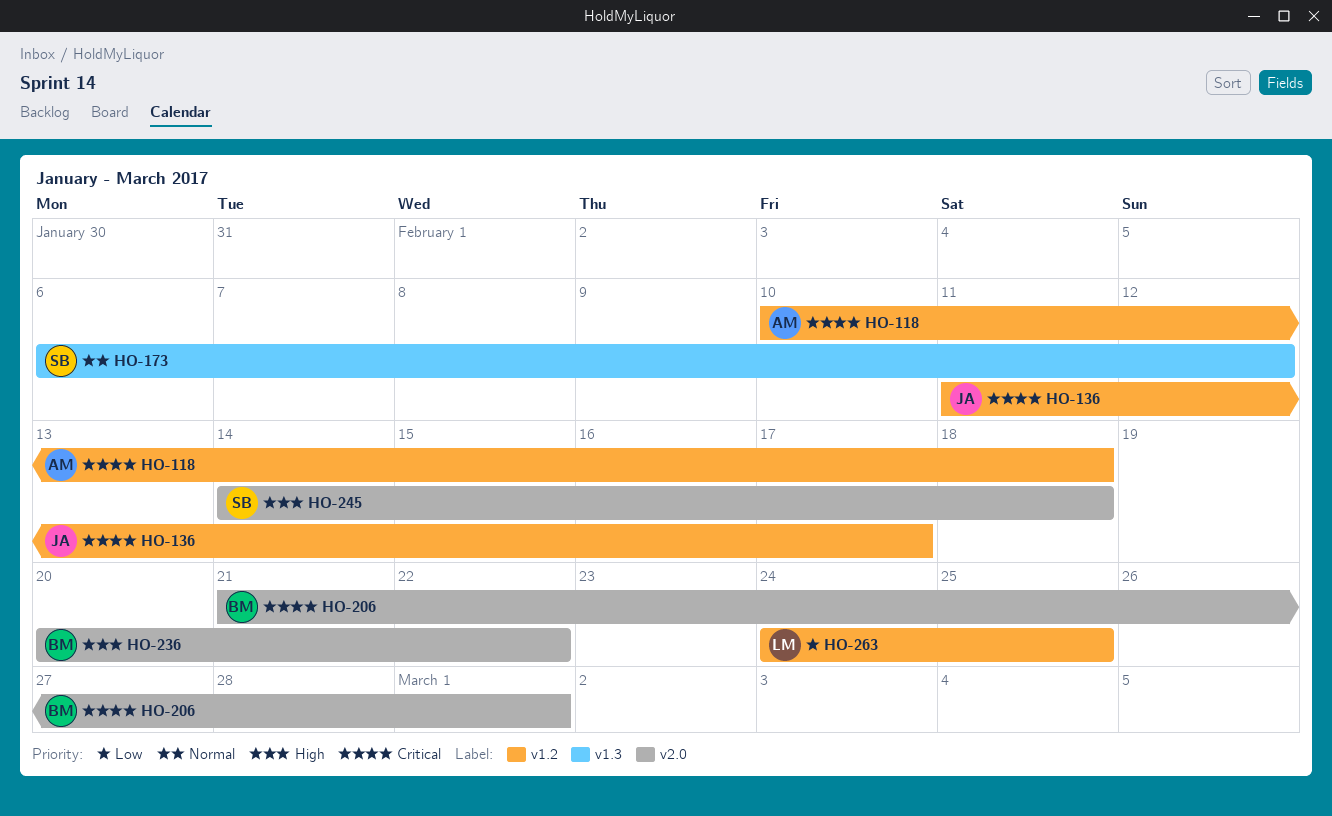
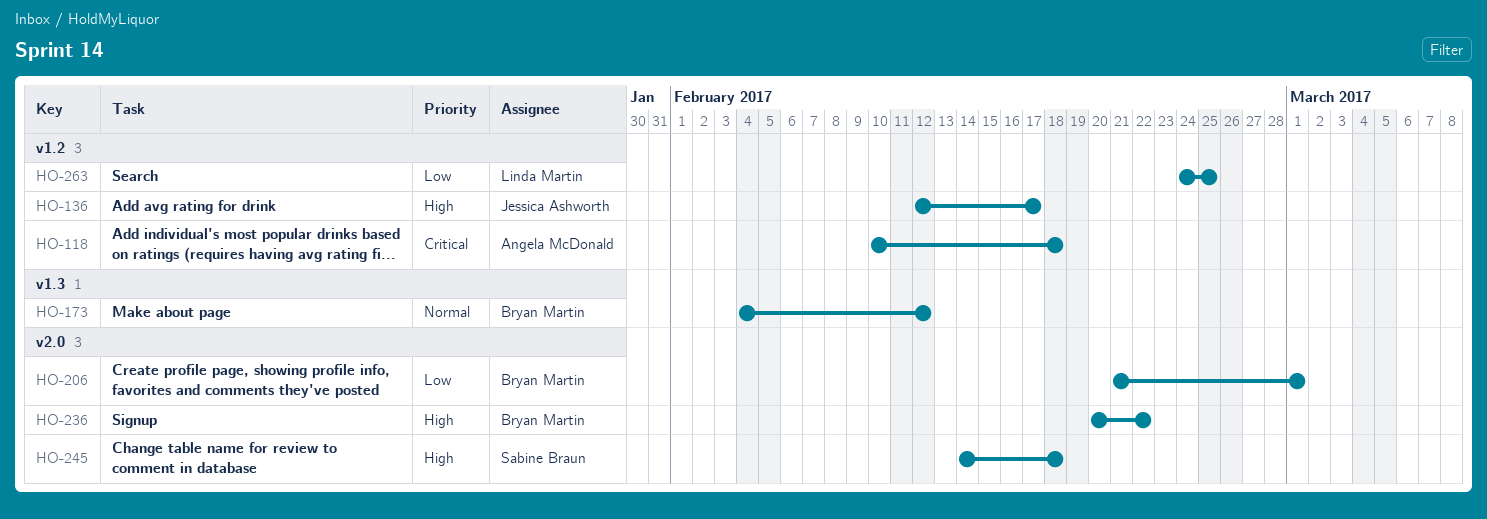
HO-136, priority: Critical -> High
HO-136, start: Feb 11 -> Feb 12
HO-173, owner: Sabine Braun -> Bryan Martin
HO-173, start: Feb 6 -> Feb 4
HO-206, priority: Critical -> Low

